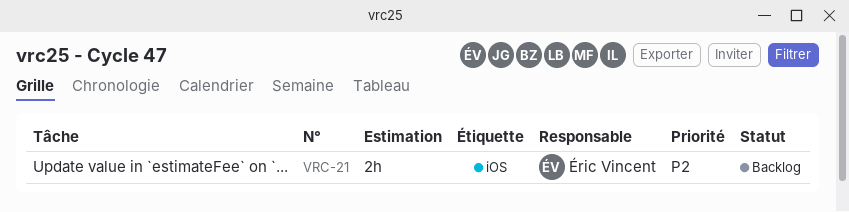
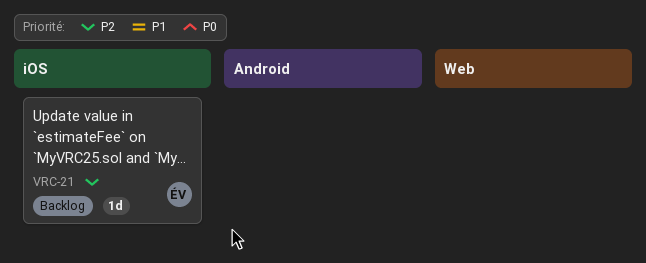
VRC-21, estimate: 2h -> 1d

